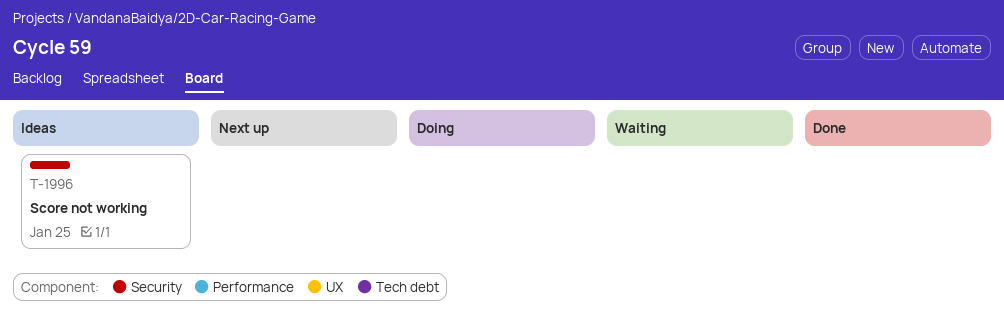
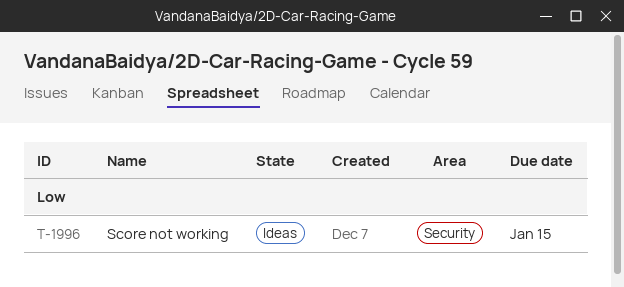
T-1996, due: Jan 25 -> Jan 15

